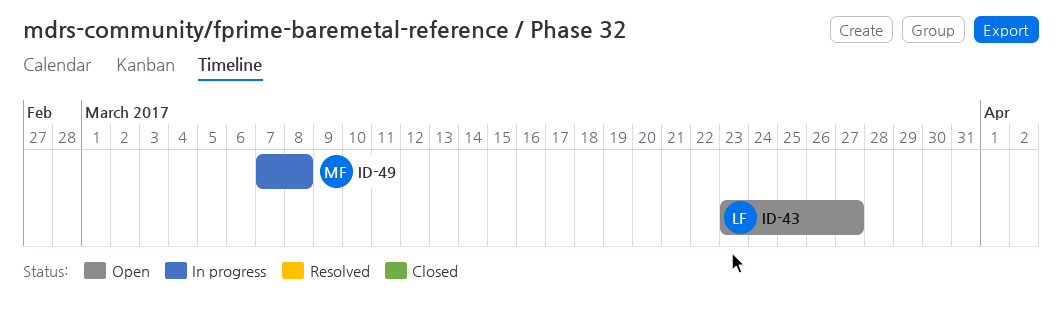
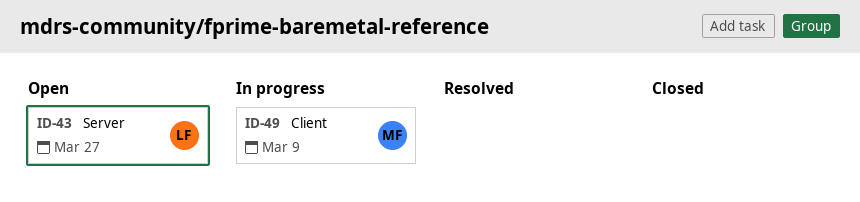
ID-49, due: Mar 8 -> Mar 9

